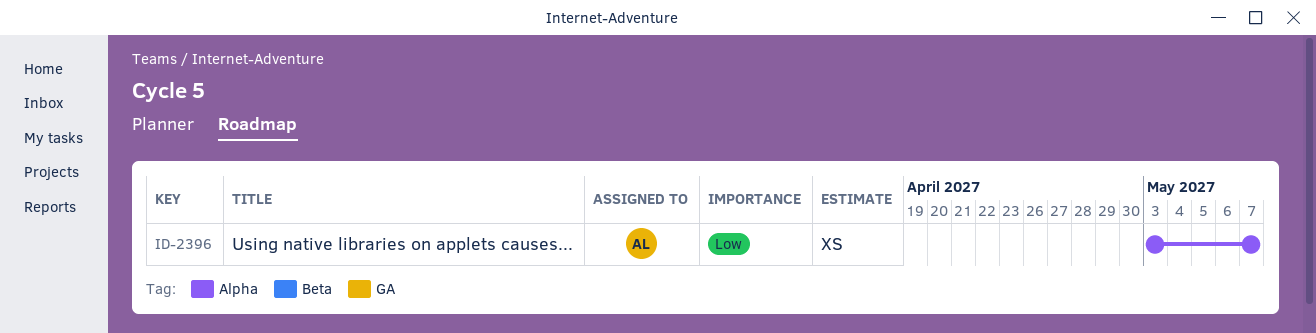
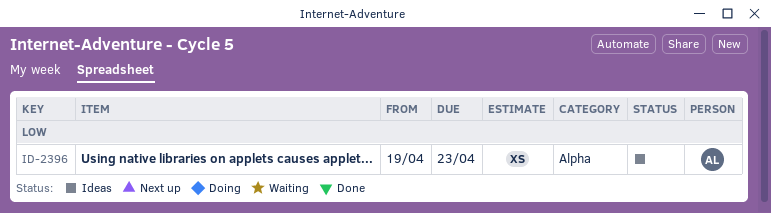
ID-2396, start: May 3 -> Apr 19
ID-2396, due: May 7 -> Apr 23

